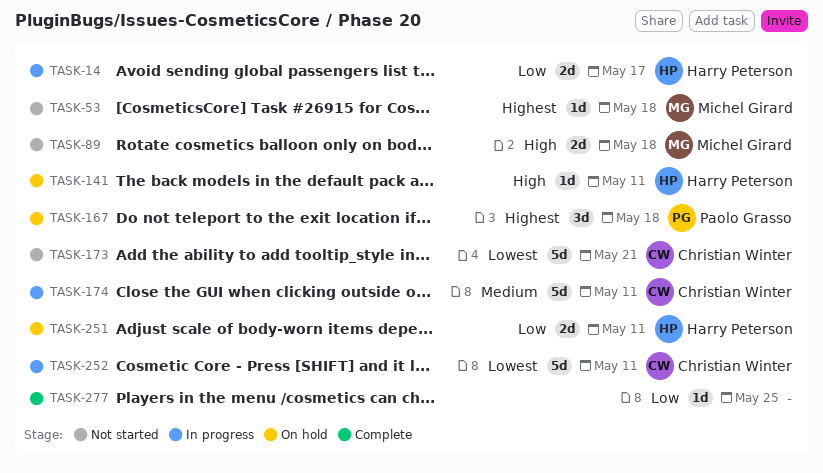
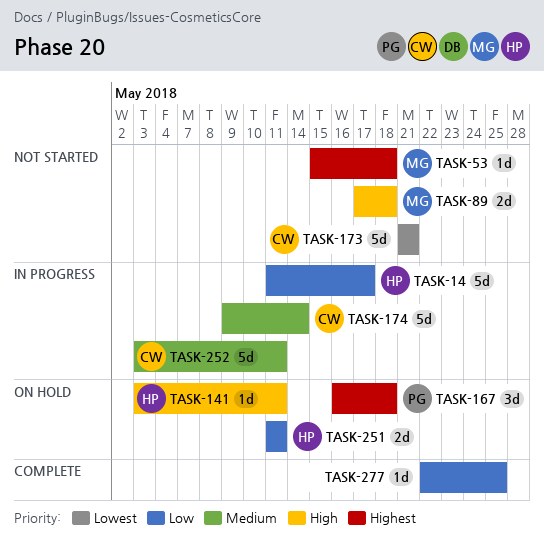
TASK-14, estimate: 2d -> 5d
TASK-174, due: May 11 -> May 14
TASK-252, priority: Lowest -> Medium

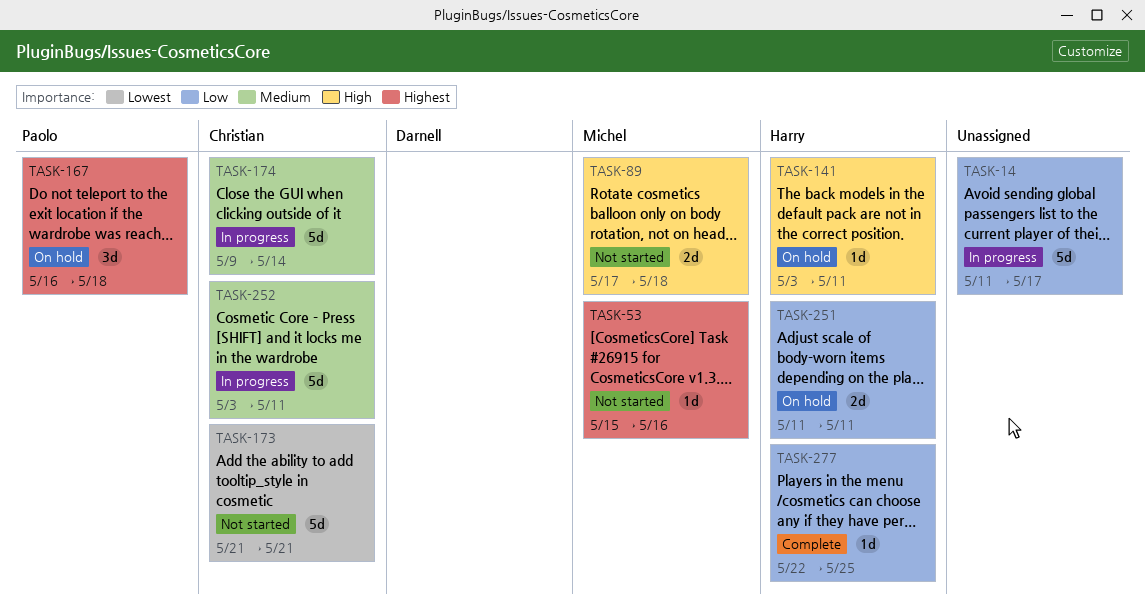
TASK-14, owner: Harry -> none
TASK-53, due: May 18 -> May 16
TASK-277, owner: none -> Harry

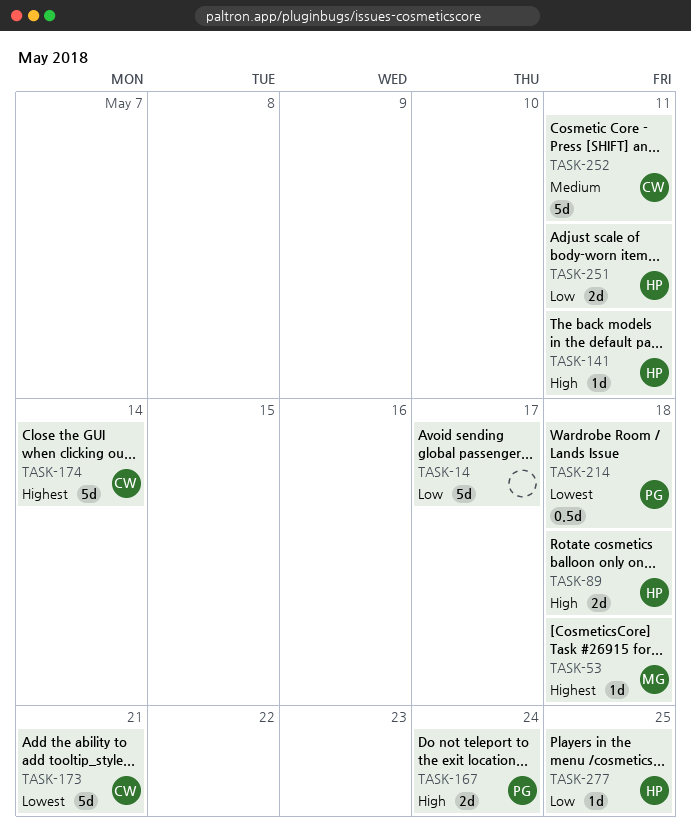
TASK-53, due: May 16 -> May 18
TASK-89, owner: Michel -> Harry
TASK-167, priority: Highest -> High
TASK-167, estimate: 3d -> 2d
TASK-167, due: May 18 -> May 24
TASK-174, priority: Medium -> Highest
TASK-214: none -> present

